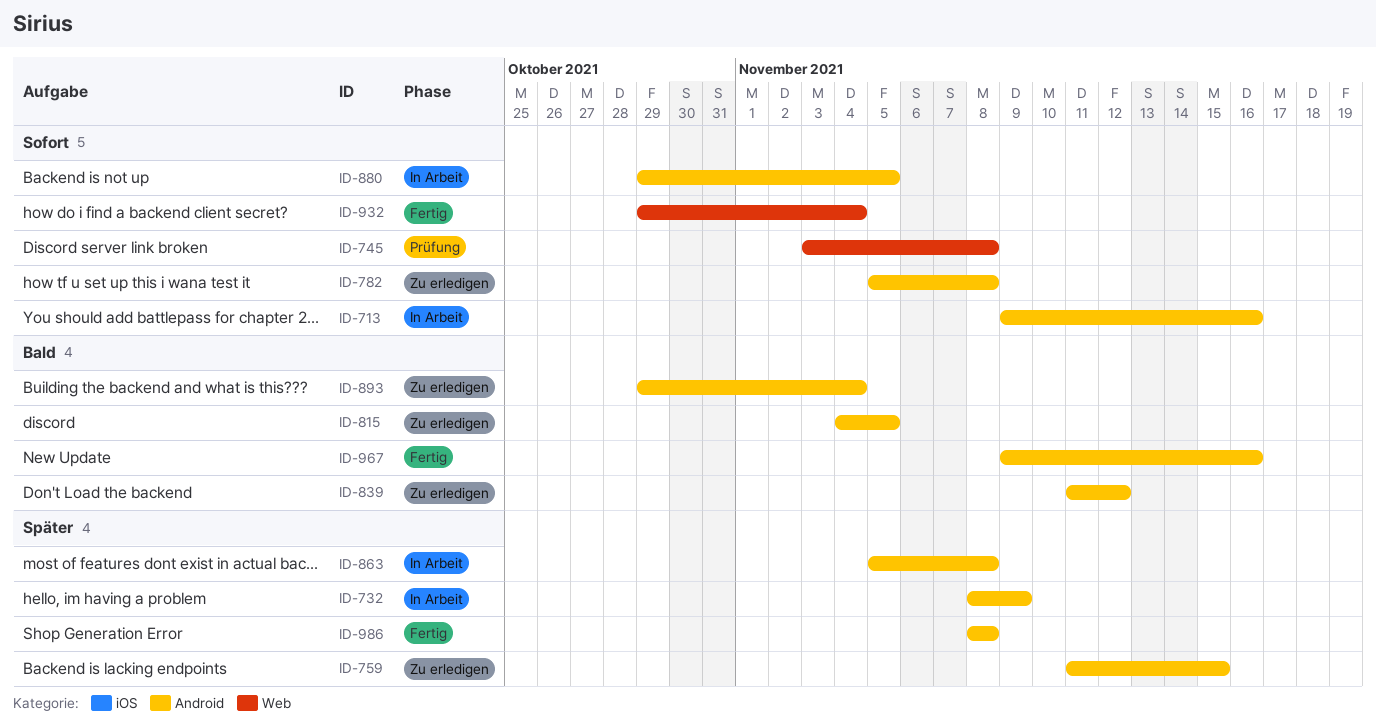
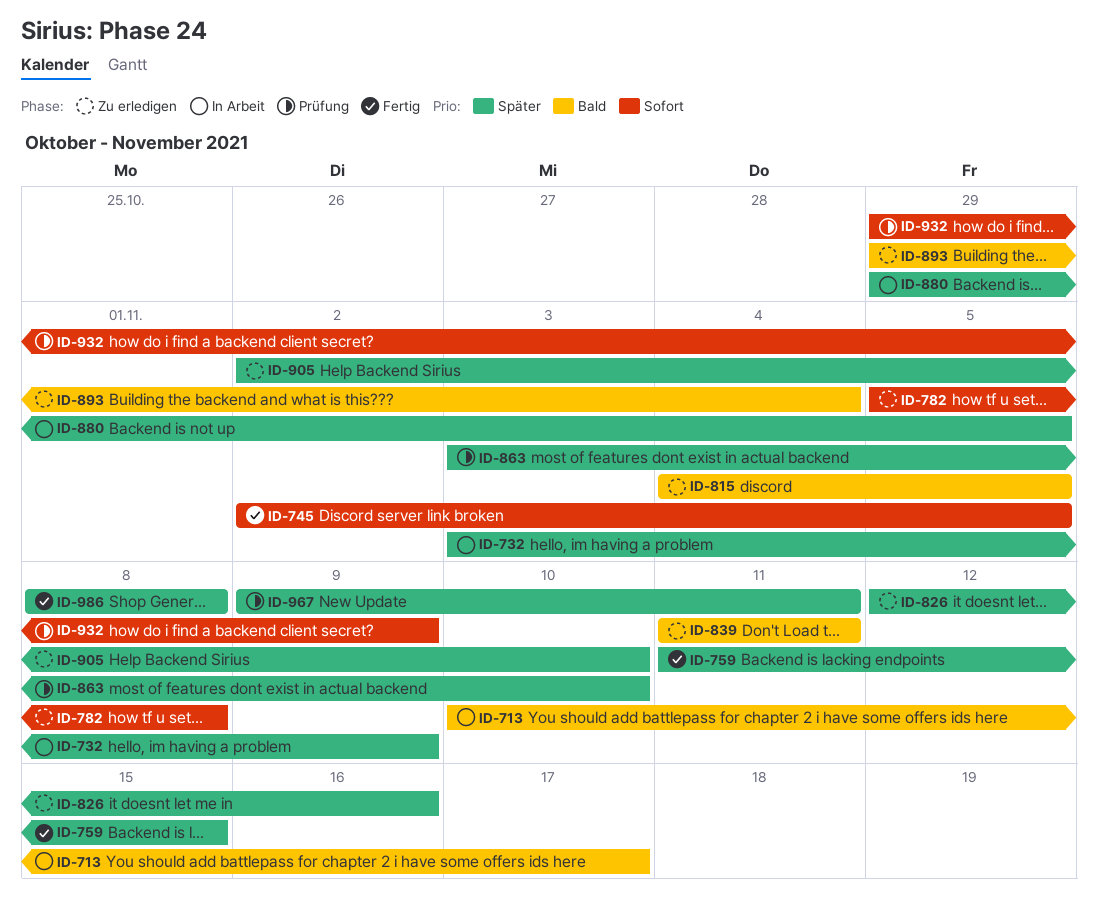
ID-713, priority: Sofort -> Bald
ID-713, start: Nov 9 -> Nov 10
ID-713, due: Nov 16 -> Nov 17
ID-732, start: Nov 8 -> Nov 3
ID-745, status: Prüfung -> Fertig
ID-745, start: Nov 3 -> Nov 2
ID-745, due: Nov 8 -> Nov 5
ID-759, status: Zu erledigen -> Fertig
ID-826: none -> present
ID-839, due: Nov 12 -> Nov 11
ID-863, status: In Arbeit -> Prüfung
ID-863, start: Nov 5 -> Nov 3
ID-863, due: Nov 8 -> Nov 10
ID-880, priority: Sofort -> Später
ID-905: none -> present
ID-932, status: Fertig -> Prüfung
ID-932, due: Nov 4 -> Nov 9
ID-967, status: Fertig -> Prüfung
ID-967, priority: Bald -> Später
ID-967, due: Nov 16 -> Nov 11

